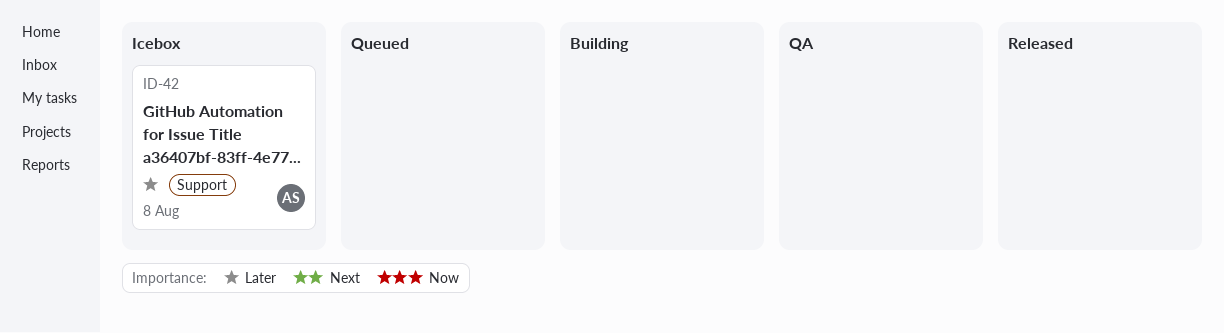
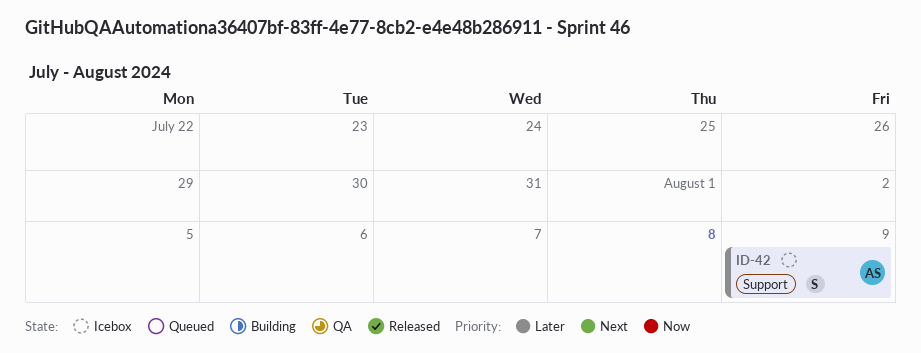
ID-42, due: Aug 8 -> Aug 9

